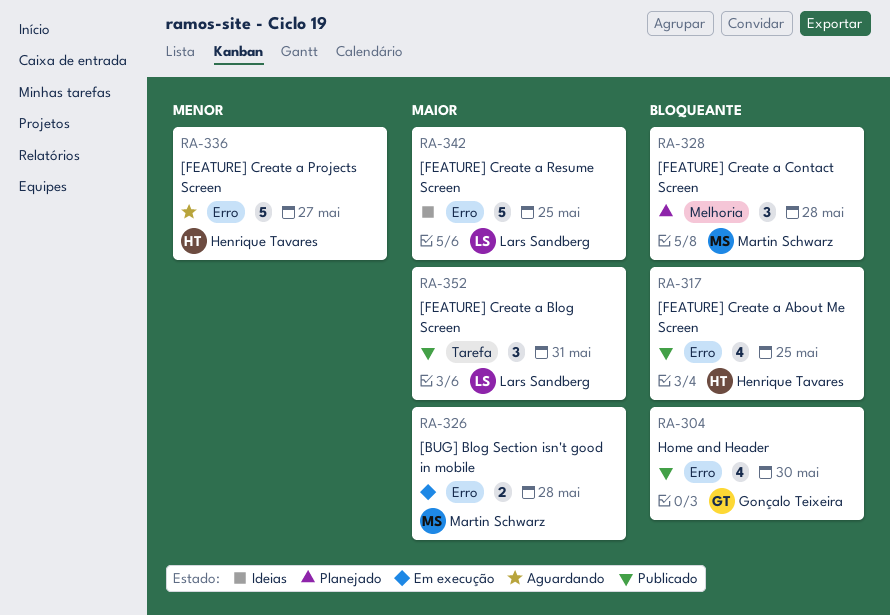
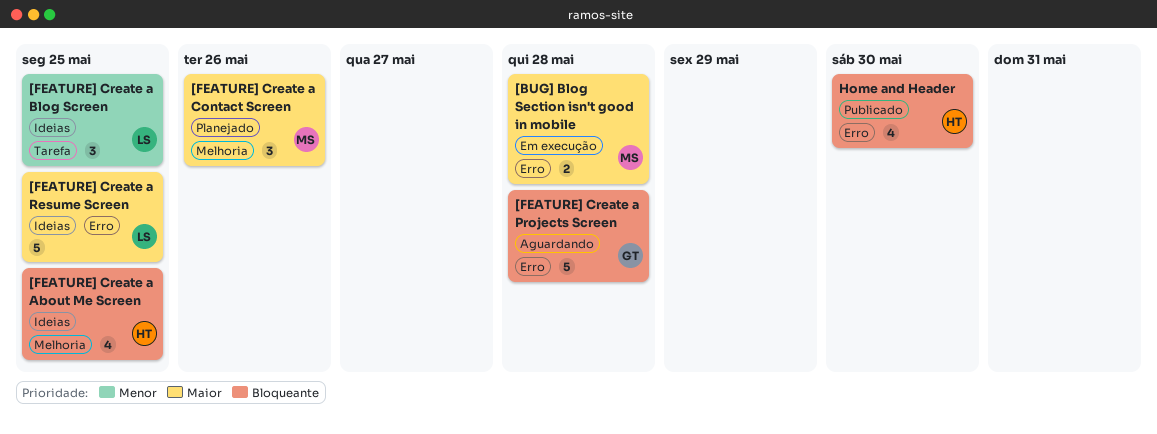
[FEATURE] Create a About Me Screen, status: Publicado -> Ideias
[FEATURE] Create a About Me Screen, label: Erro -> Melhoria
[FEATURE] Create a Blog Screen, status: Publicado -> Ideias
[FEATURE] Create a Blog Screen, priority: Maior -> Menor
[FEATURE] Create a Blog Screen, due: May 31 -> May 25
[FEATURE] Create a Contact Screen, priority: Bloqueante -> Maior
[FEATURE] Create a Contact Screen, due: May 28 -> May 26
[FEATURE] Create a Projects Screen, owner: Henrique Tavares -> Gonçalo Teixeira
[FEATURE] Create a Projects Screen, priority: Menor -> Bloqueante
[FEATURE] Create a Projects Screen, due: May 27 -> May 28
Home and Header, owner: Gonçalo Teixeira -> Henrique Tavares

